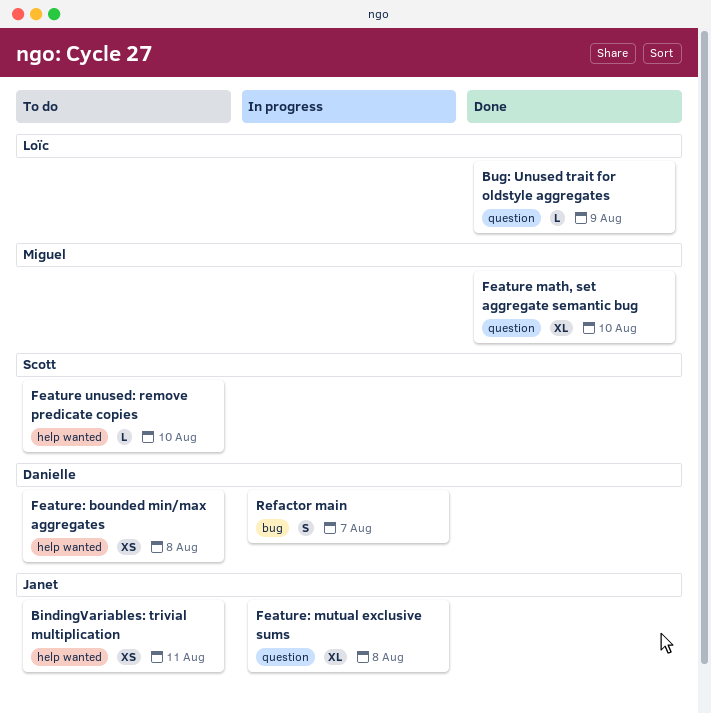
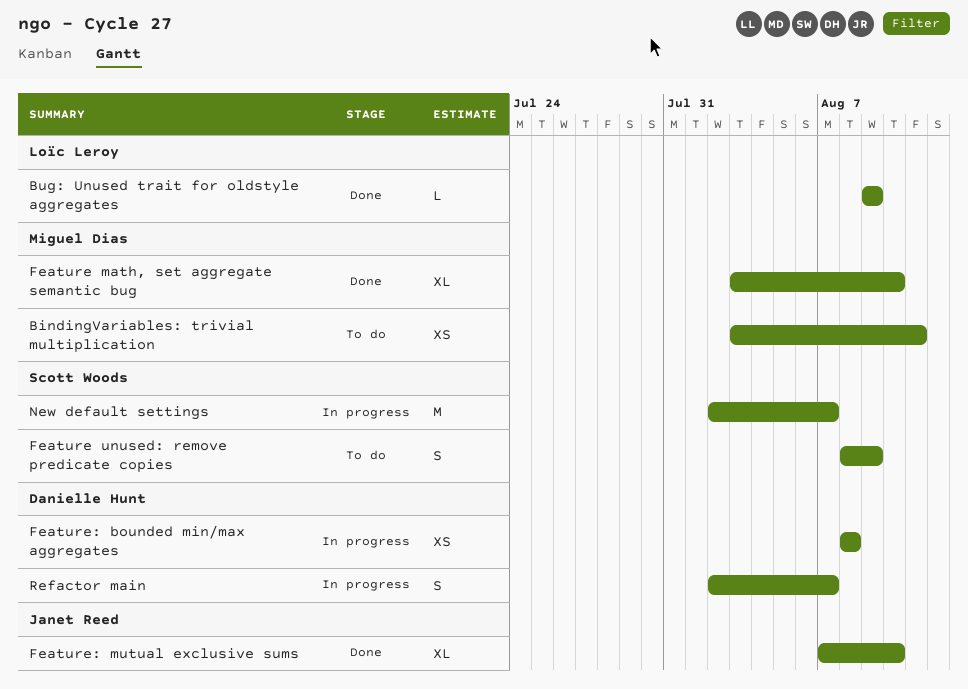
BindingVariables: trivial multiplication, owner: Janet Reed -> Miguel Dias
Feature unused: remove predicate copies, estimate: L -> S
Feature unused: remove predicate copies, due: Aug 10 -> Aug 9
Feature: bounded min/max aggregates, status: To do -> In progress
Feature: mutual exclusive sums, status: In progress -> Done
Feature: mutual exclusive sums, due: Aug 8 -> Aug 10
New default settings: none -> present

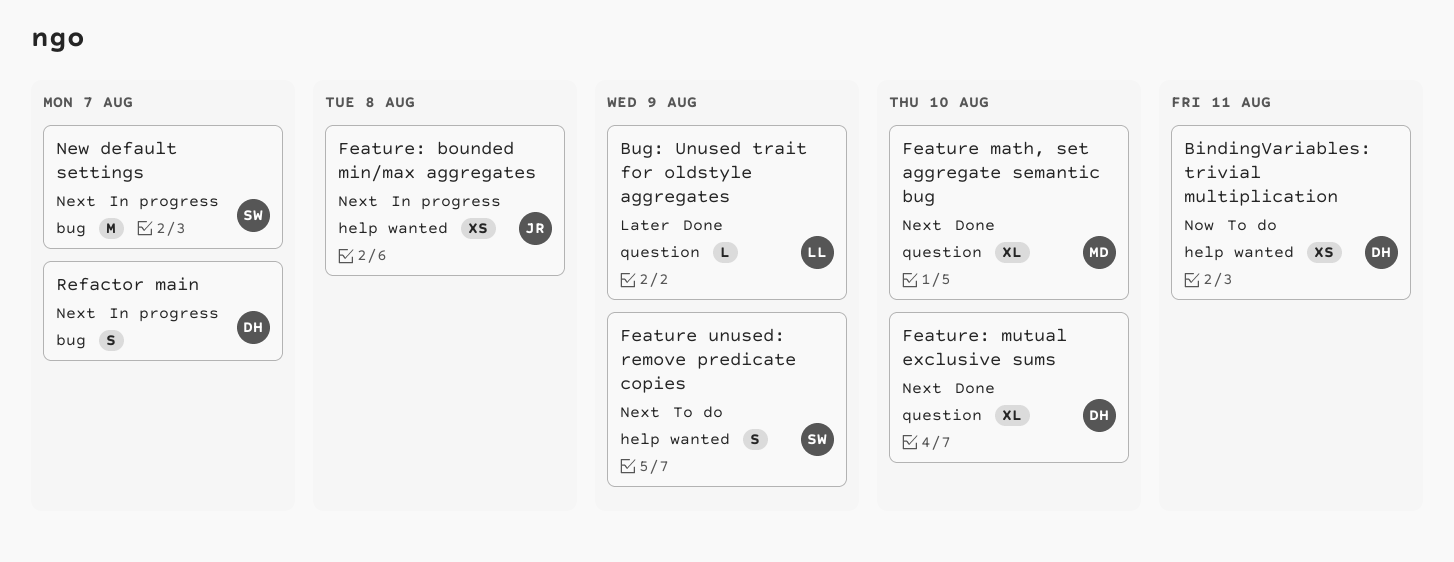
BindingVariables: trivial multiplication, owner: Miguel Dias -> Danielle Hunt
Feature: bounded min/max aggregates, owner: Danielle Hunt -> Janet Reed
Feature: mutual exclusive sums, owner: Janet Reed -> Danielle Hunt

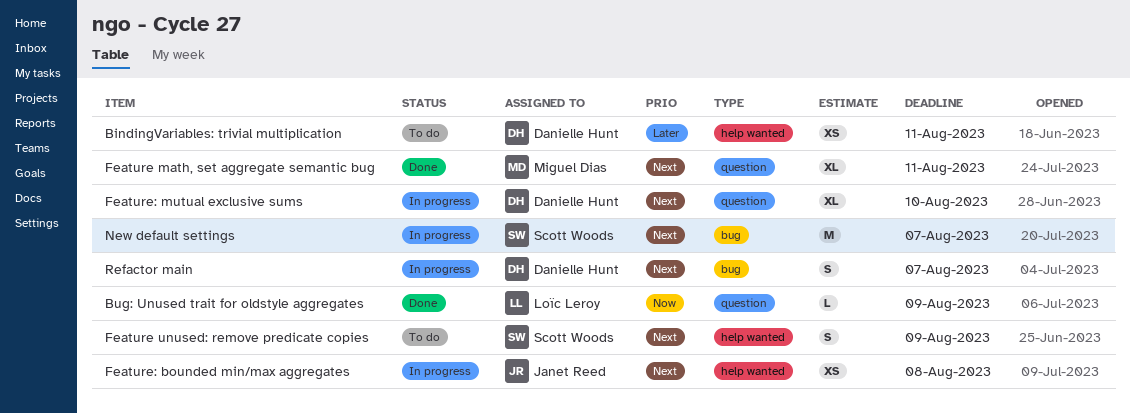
BindingVariables: trivial multiplication, priority: Now -> Later
Bug: Unused trait for oldstyle aggregates, priority: Later -> Now
Feature math, set aggregate semantic bug, due: Aug 10 -> Aug 11
Feature: mutual exclusive sums, status: Done -> In progress

